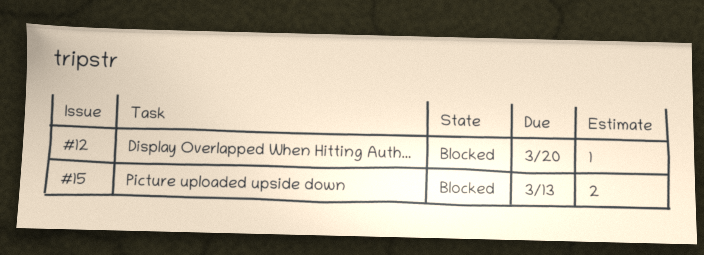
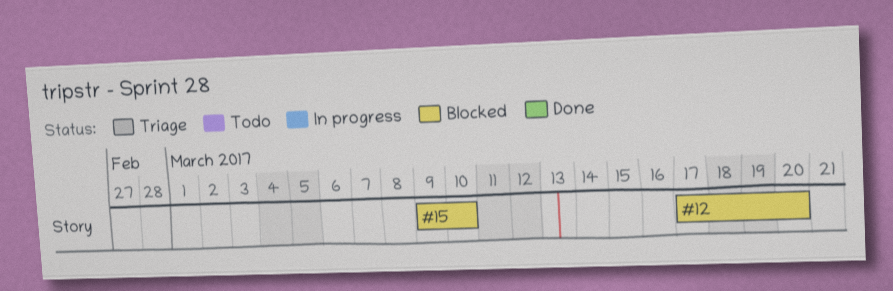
#15, due: Mar 13 -> Mar 10

